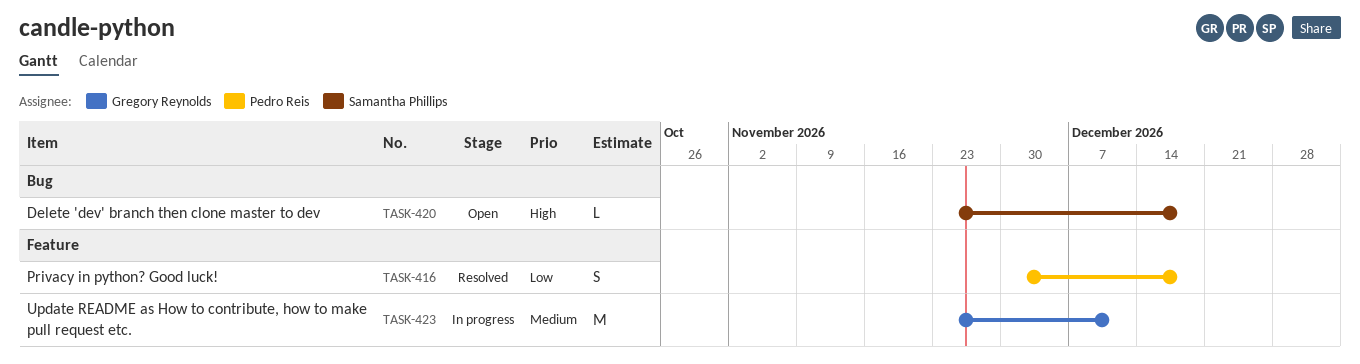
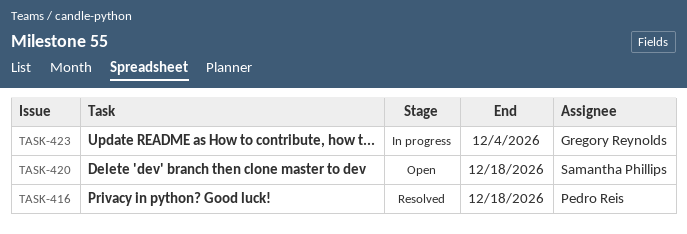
TASK-423, due: Dec 11 -> Dec 4

